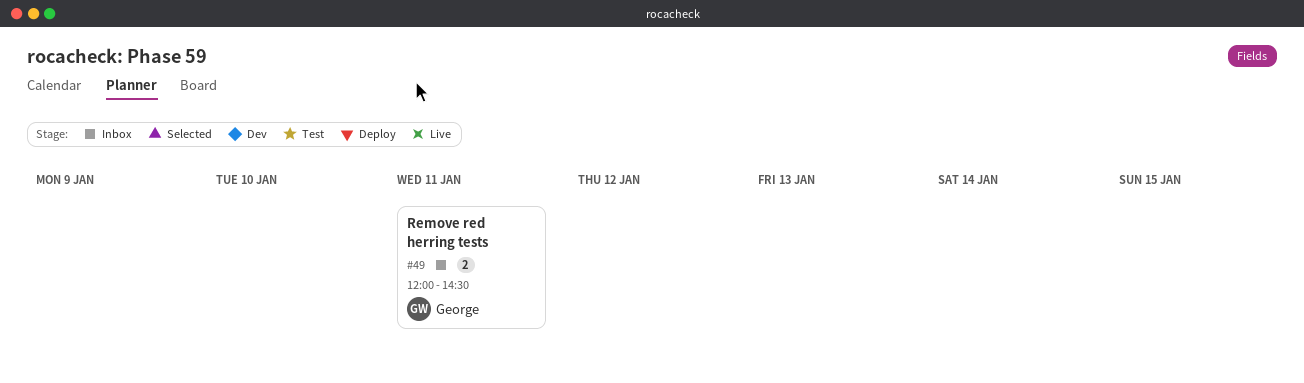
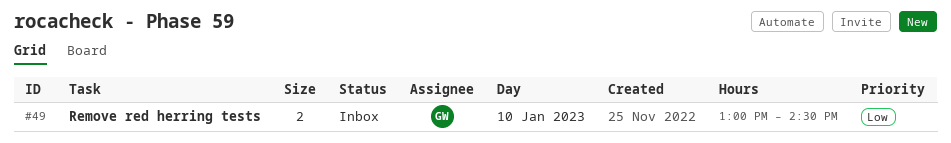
#49, day: Jan 11 -> Jan 10
#49, begins: 12:00 -> 13:00

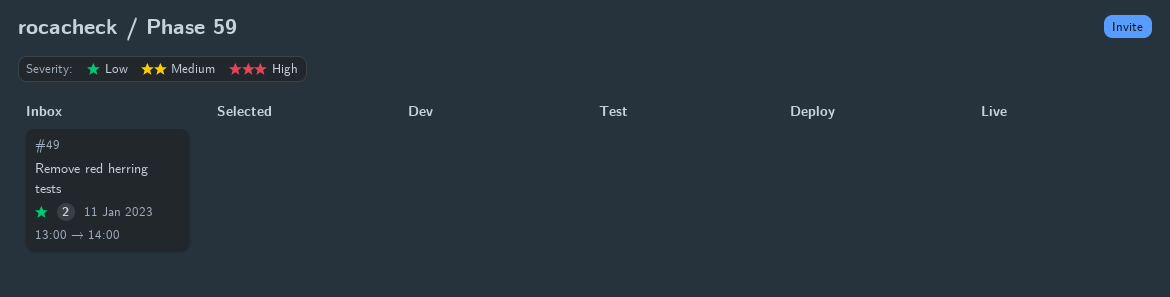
#49, day: Jan 10 -> Jan 11
#49, ends: 14:30 -> 14:00

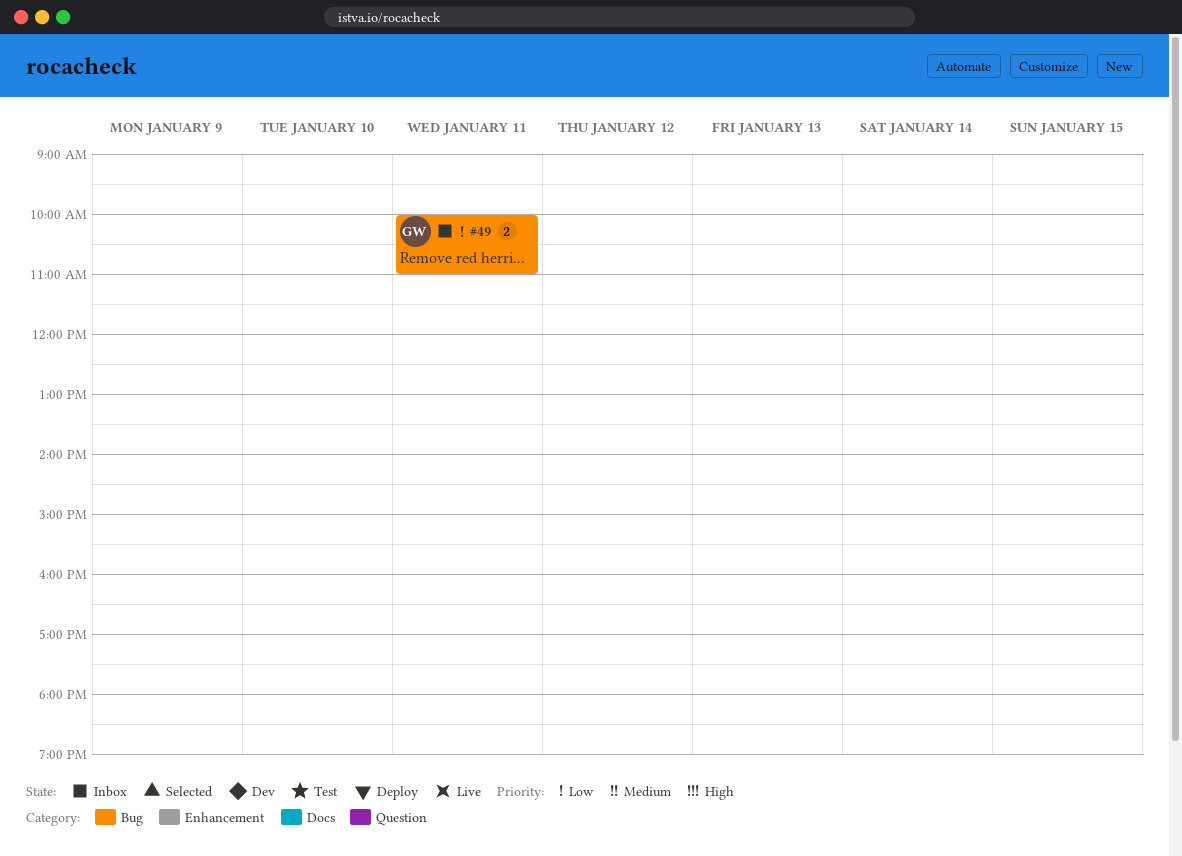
#49, begins: 13:00 -> 10:00
#49, ends: 14:00 -> 11:00

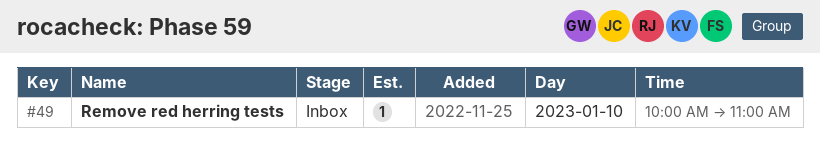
#49, estimate: 2 -> 1
#49, day: Jan 11 -> Jan 10

